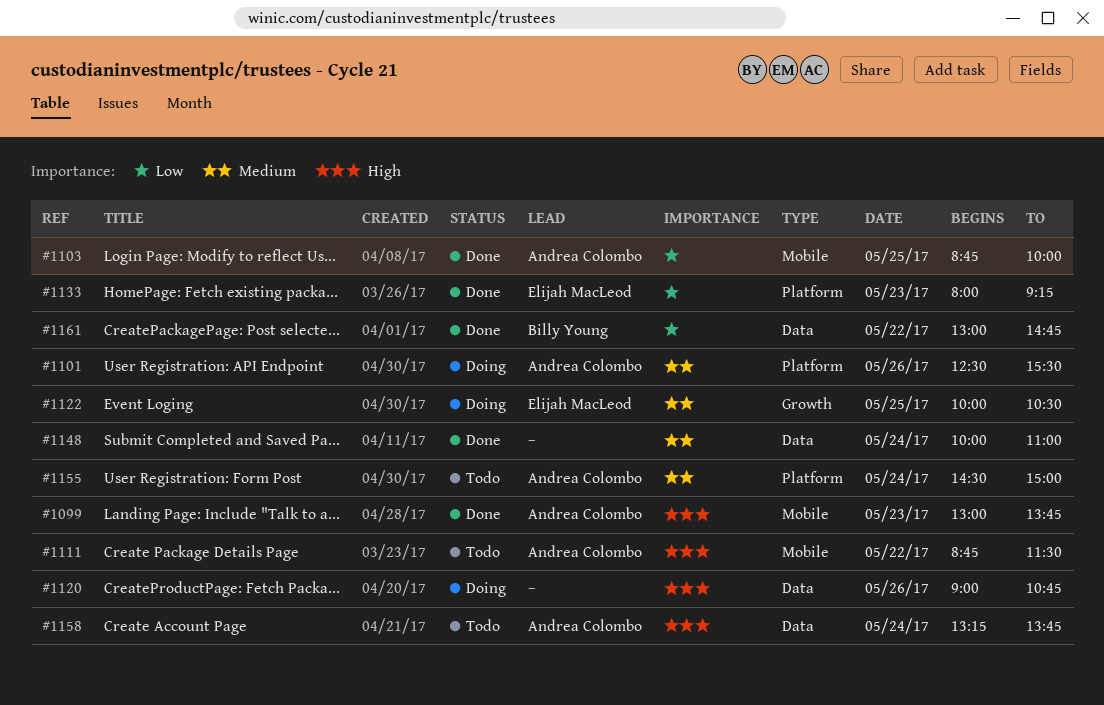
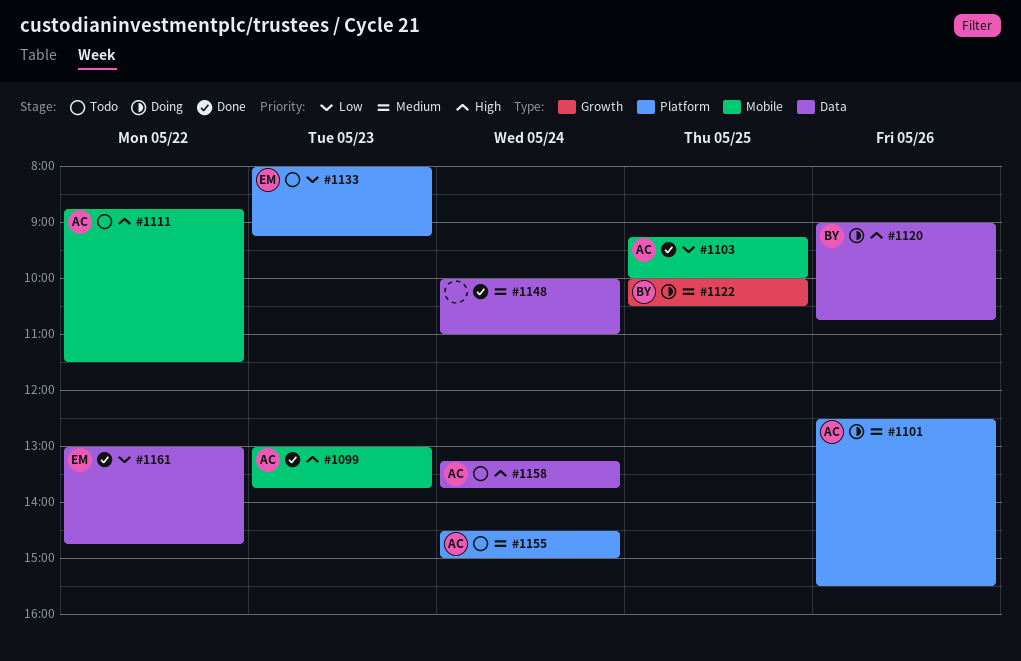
#1103, begins: 08:45 -> 09:15
#1120, owner: none -> Billy Young
#1122, owner: Elijah MacLeod -> Billy Young
#1133, status: Done -> Todo
#1161, owner: Billy Young -> Elijah MacLeod

